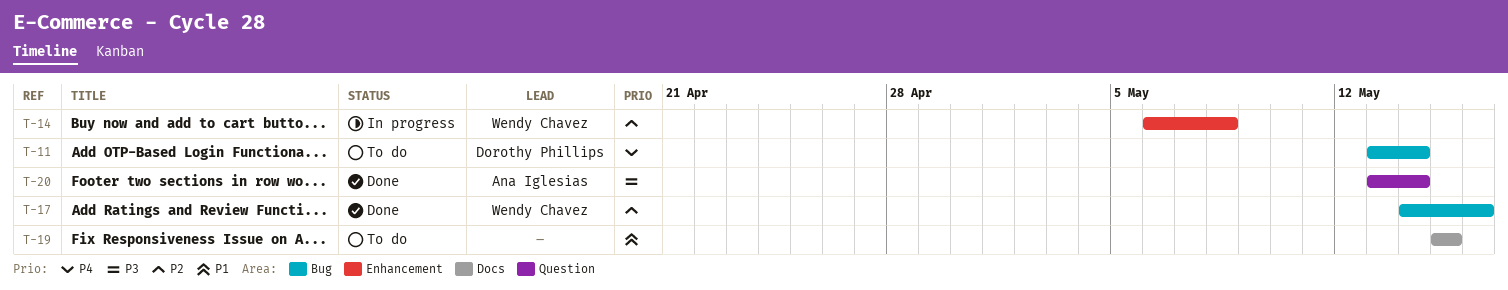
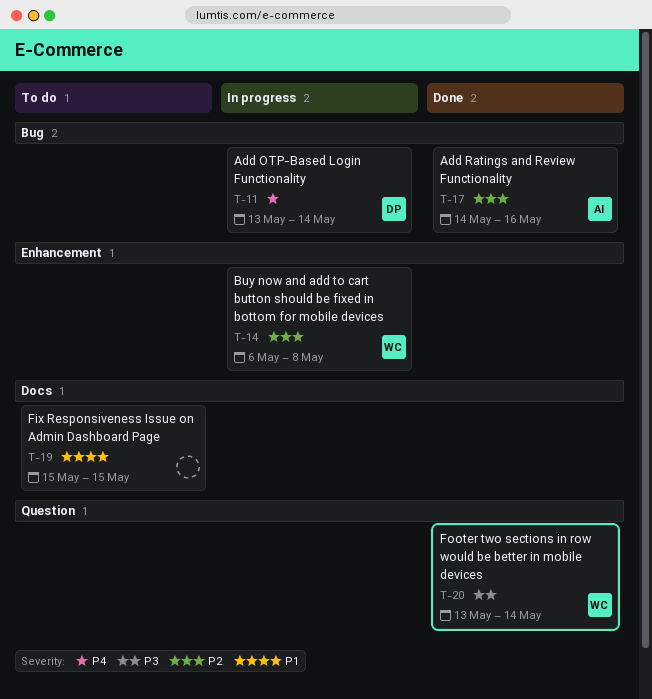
T-11, status: To do -> In progress
T-17, owner: Wendy Chavez -> Ana Iglesias
T-20, owner: Ana Iglesias -> Wendy Chavez

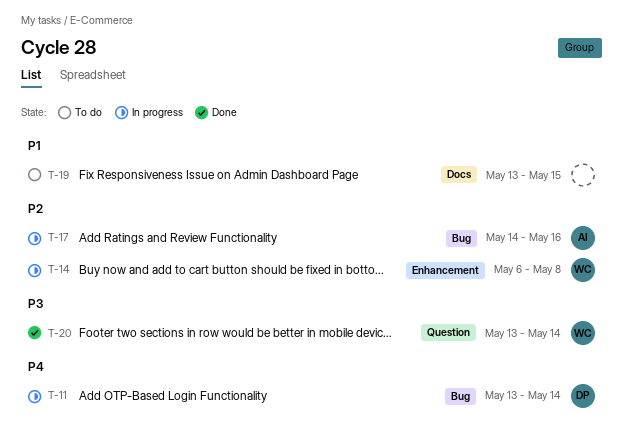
T-17, status: Done -> In progress
T-19, start: May 15 -> May 13

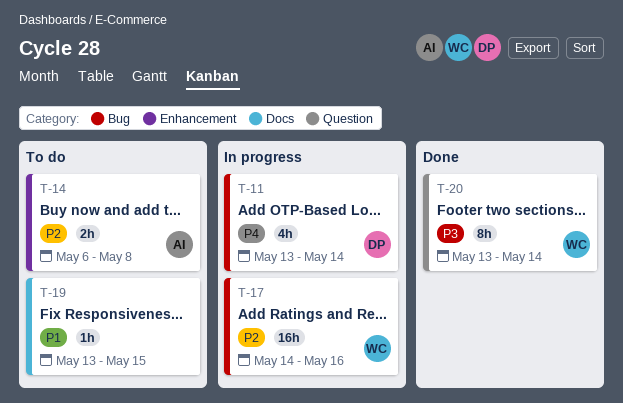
T-14, status: In progress -> To do
T-14, owner: WC -> AI
T-17, owner: AI -> WC

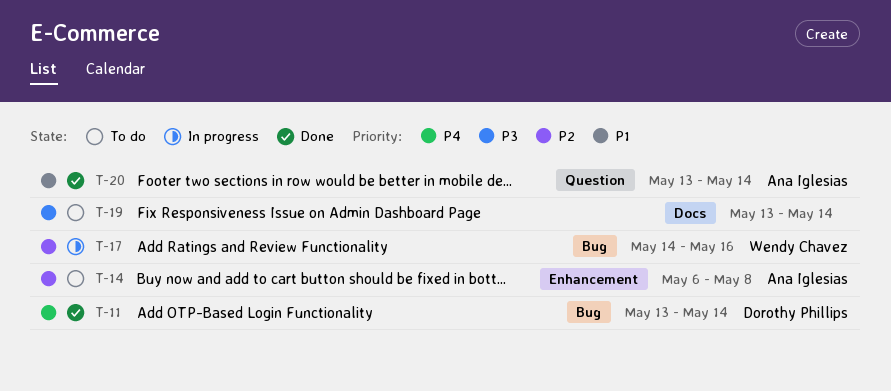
T-11, status: In progress -> Done
T-19, priority: P1 -> P3
T-19, due: May 15 -> May 14
T-20, owner: Wendy Chavez -> Ana Iglesias
T-20, priority: P3 -> P1

